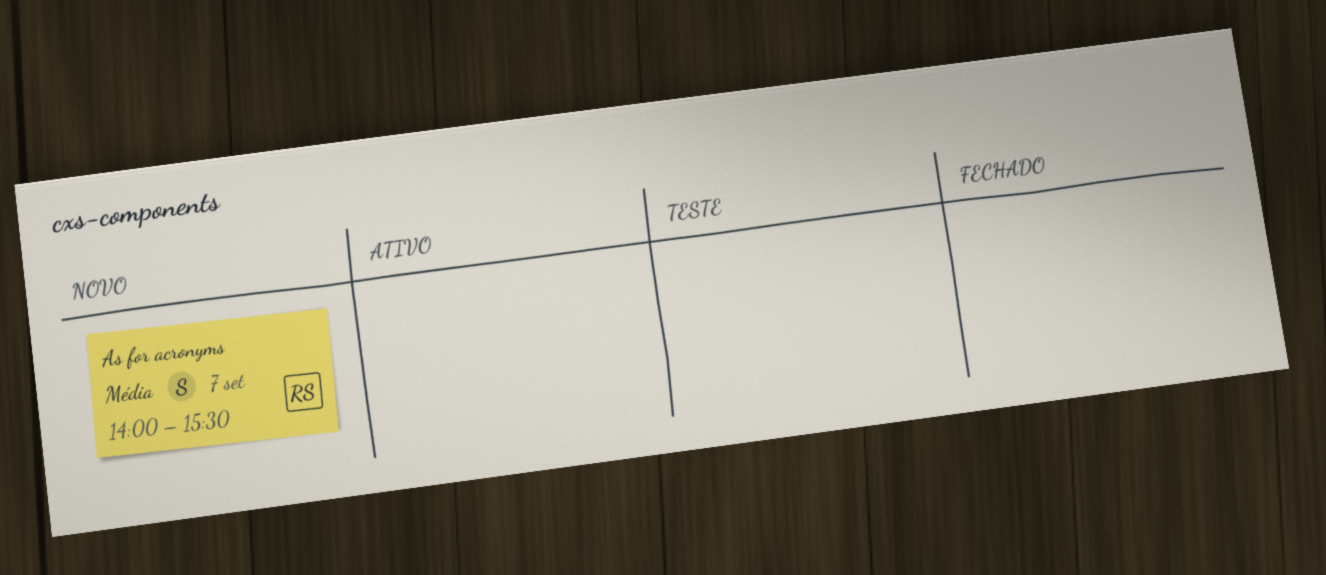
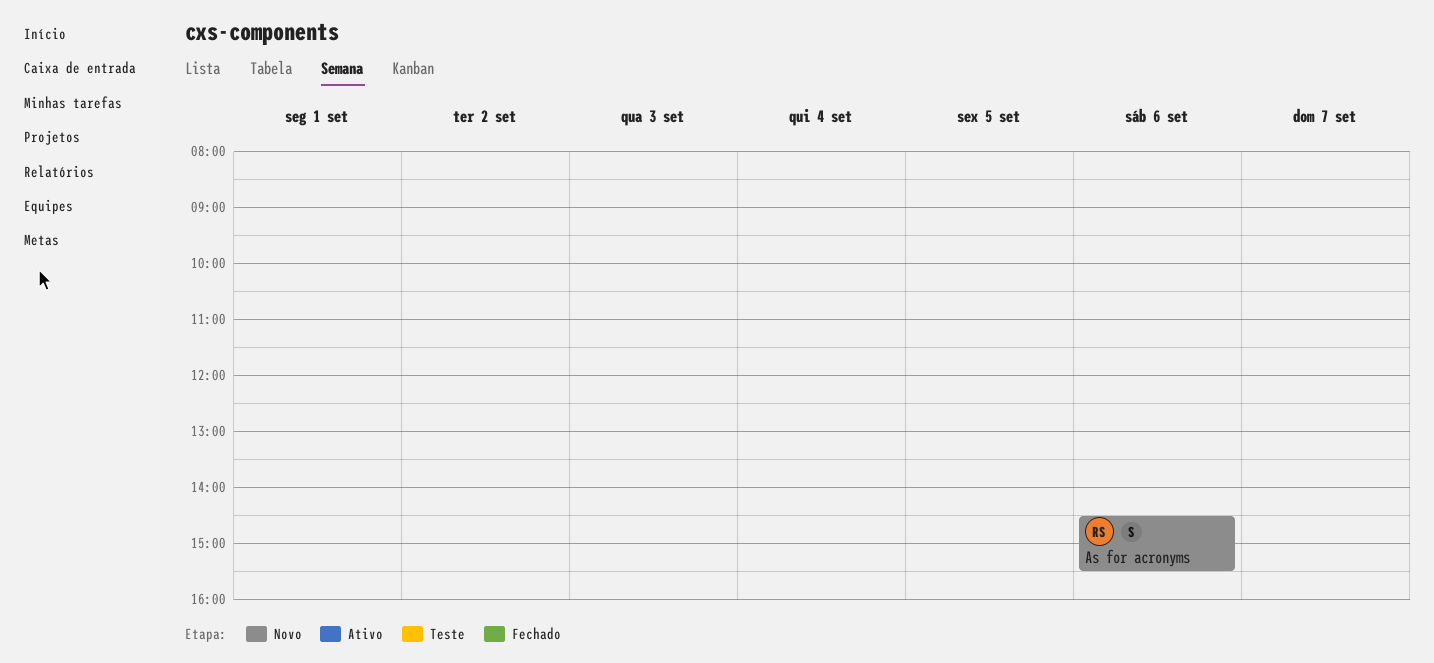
As for acronyms, day: Sep 7 -> Sep 6
As for acronyms, begins: 14:00 -> 14:30

